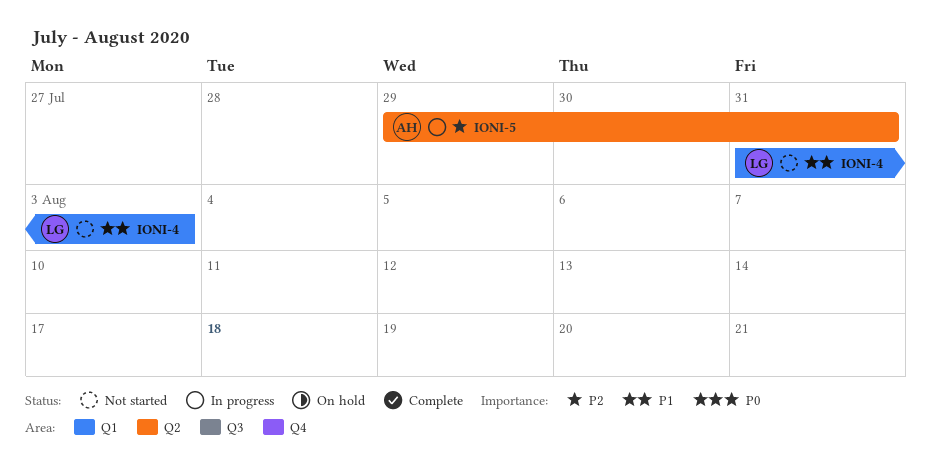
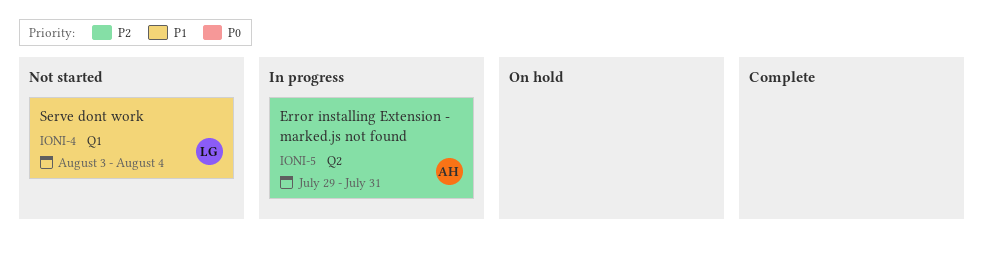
IONI-4, start: Jul 31 -> Aug 3
IONI-4, due: Aug 3 -> Aug 4

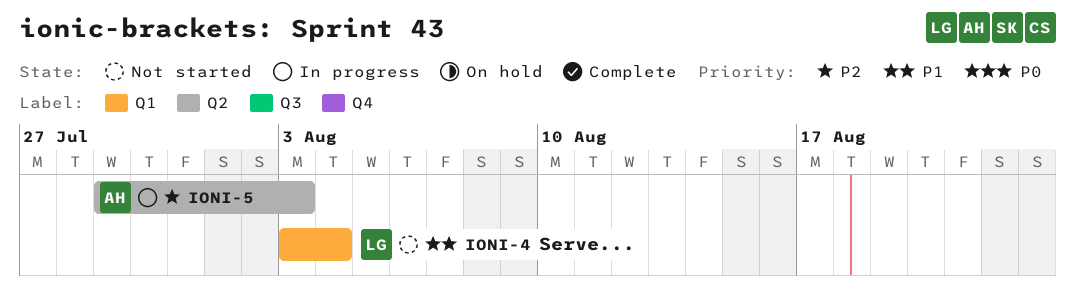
IONI-5, due: Jul 31 -> Aug 3

